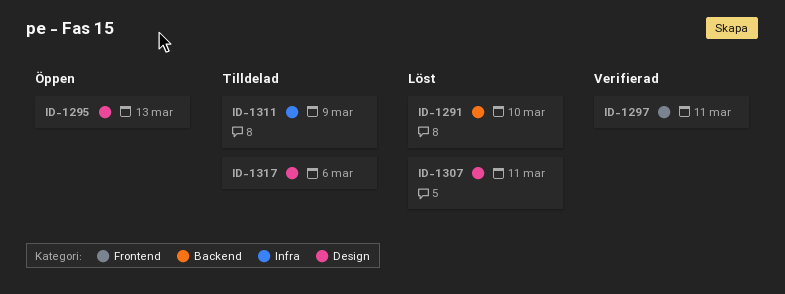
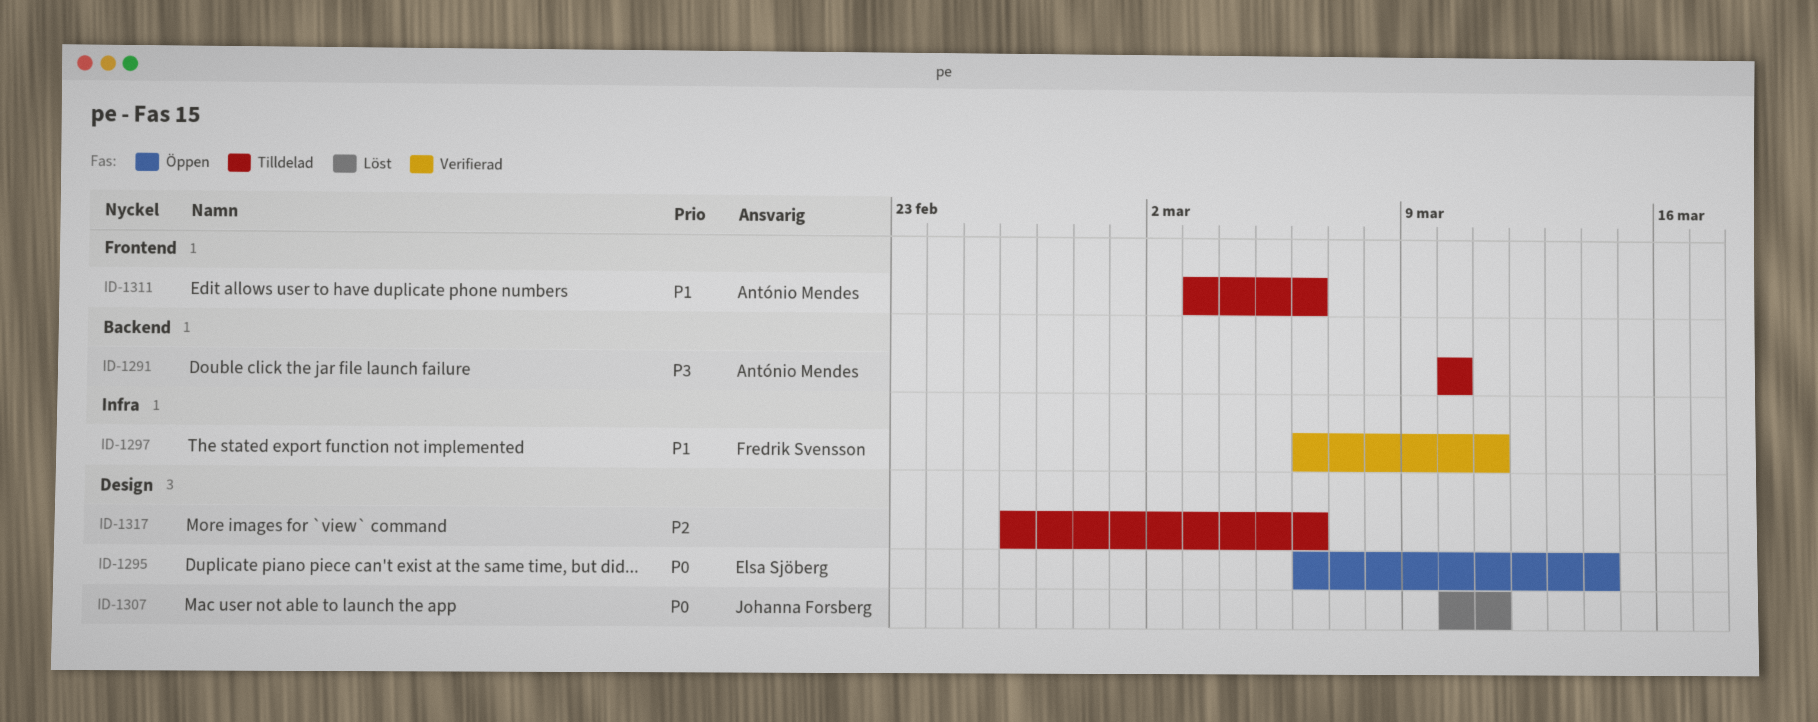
ID-1291, status: Löst -> Tilldelad
ID-1295, due: Mar 13 -> Mar 14
ID-1297, label: Frontend -> Infra
ID-1311, label: Infra -> Frontend
ID-1311, due: Mar 9 -> Mar 6

